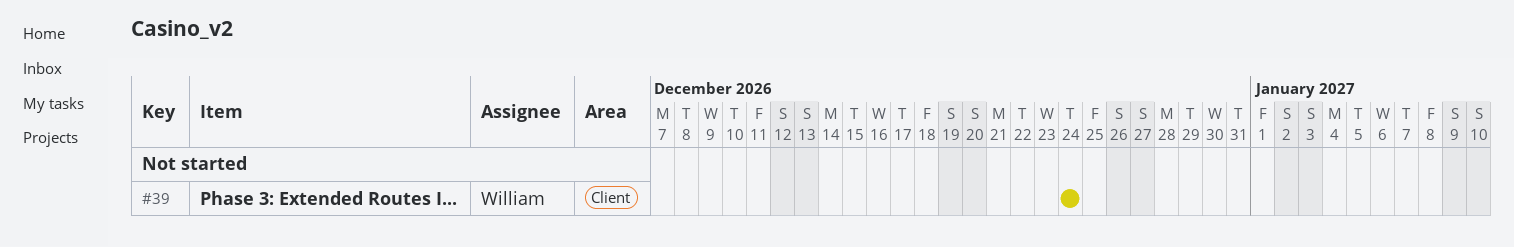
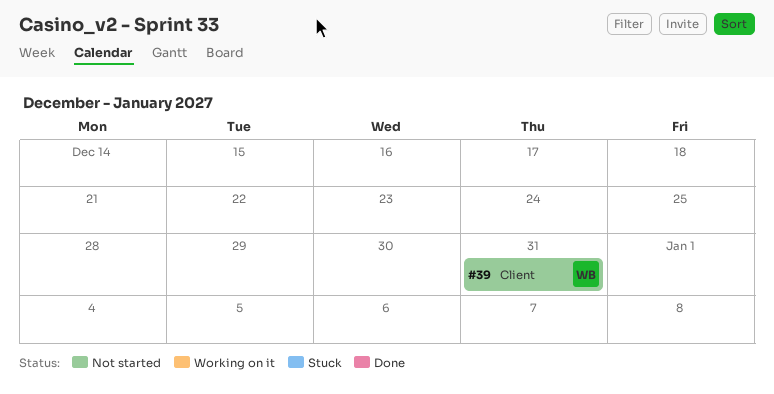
#39, due: Dec 24 -> Dec 31

